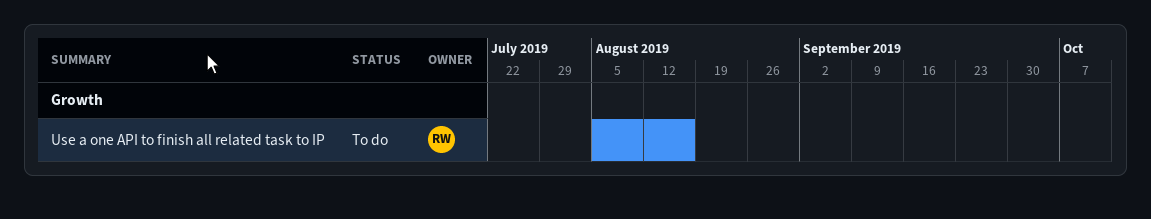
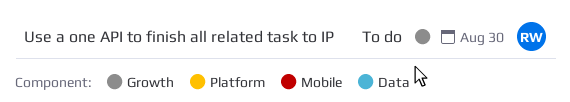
Use a one API to finish all related task to IP, due: Aug 16 -> Aug 30

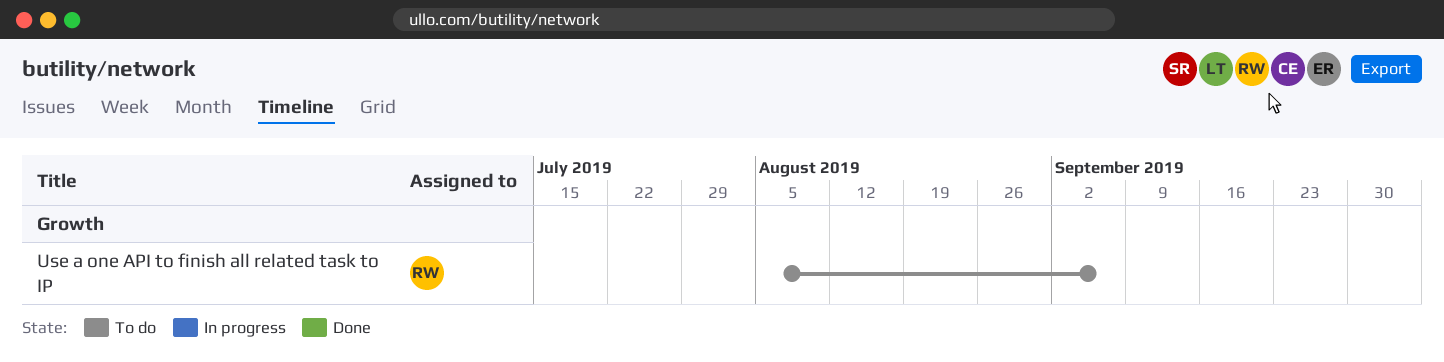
Use a one API to finish all related task to IP, due: Aug 30 -> Sep 6

